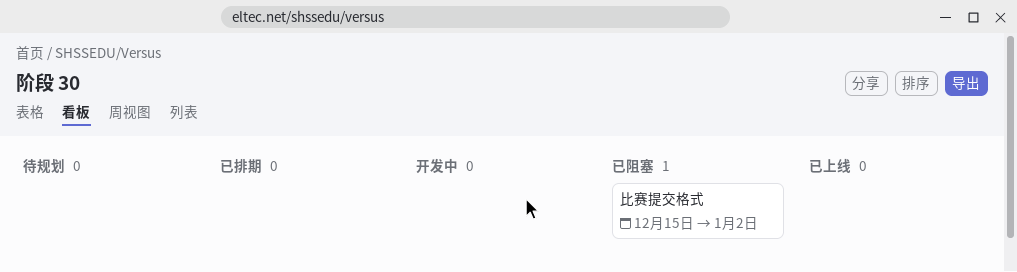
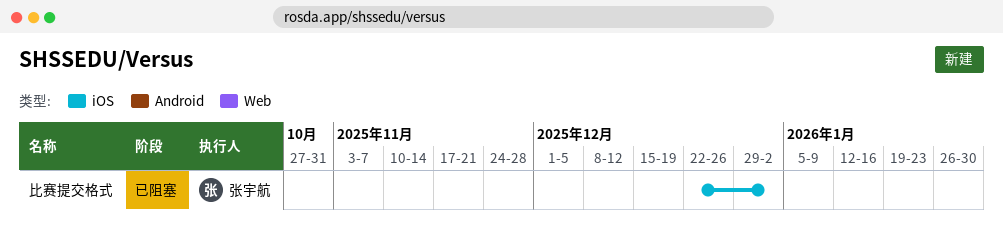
比赛提交格式, start: Dec 15 -> Dec 22

